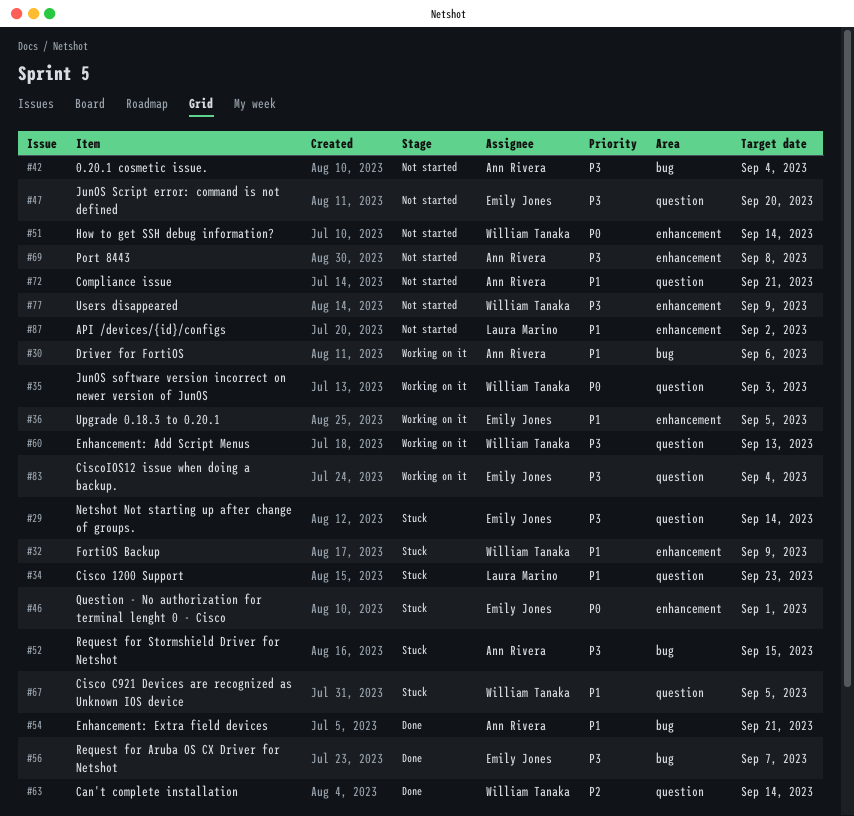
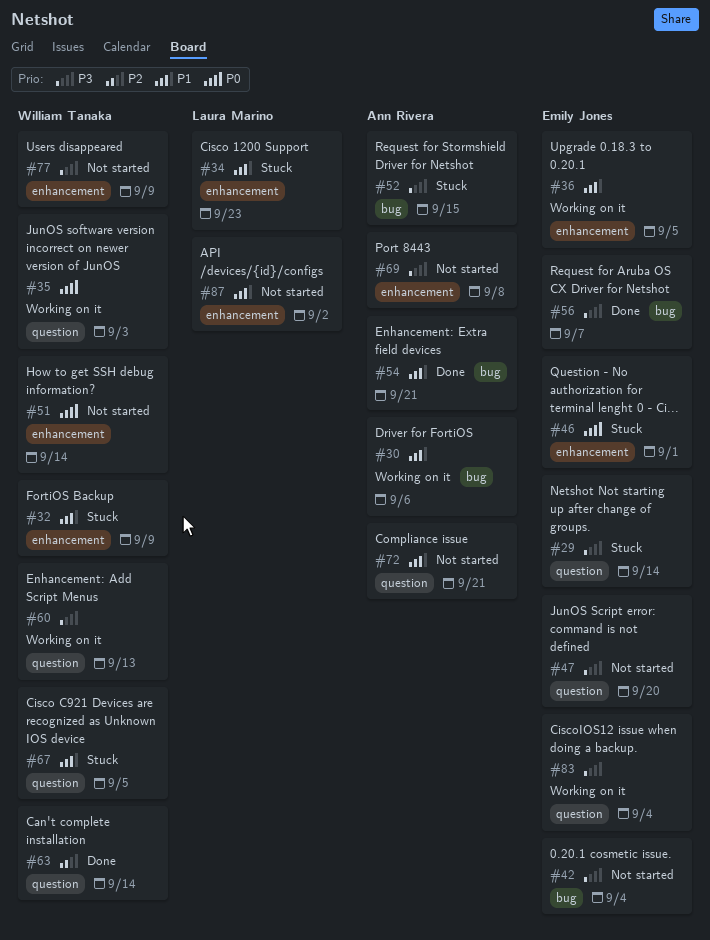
#34, label: question -> enhancement
#42, owner: Ann Rivera -> Emily Jones

